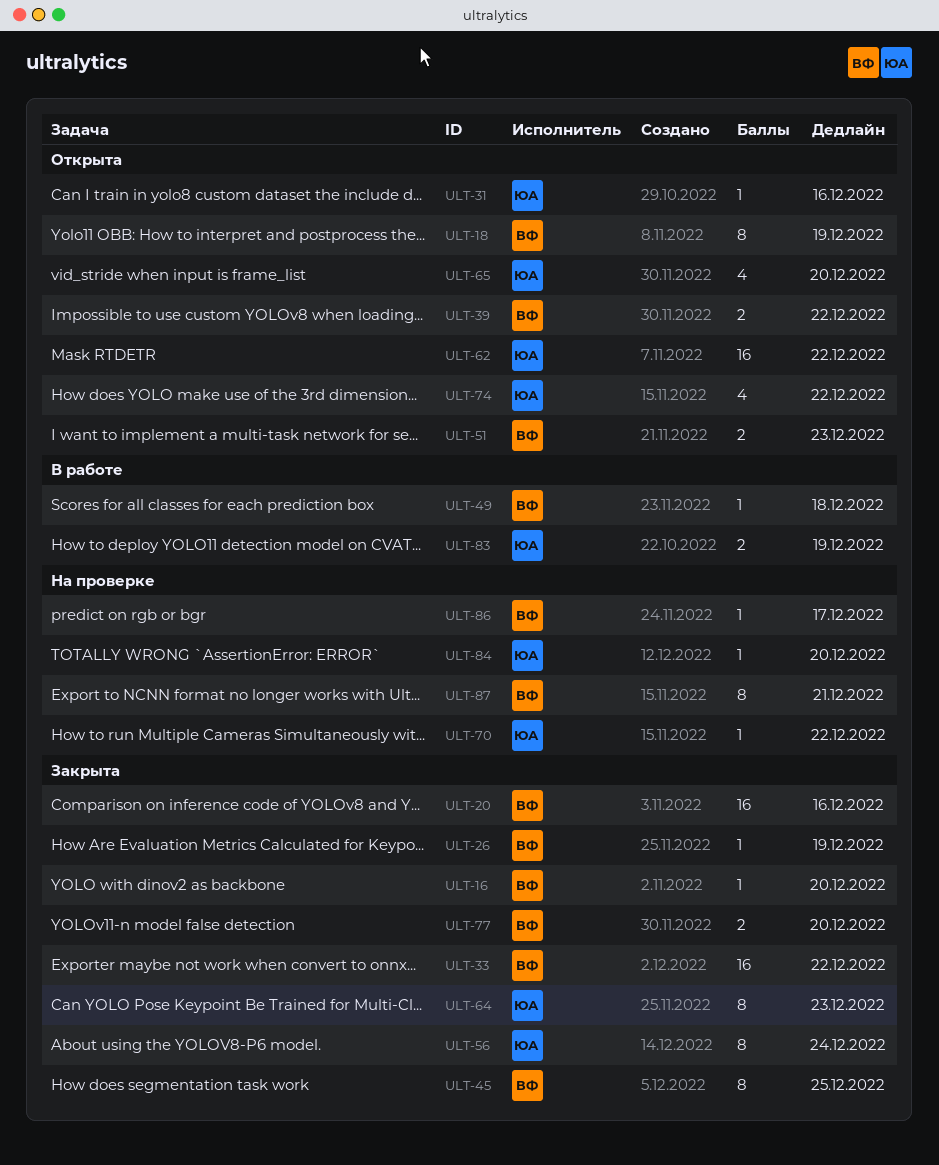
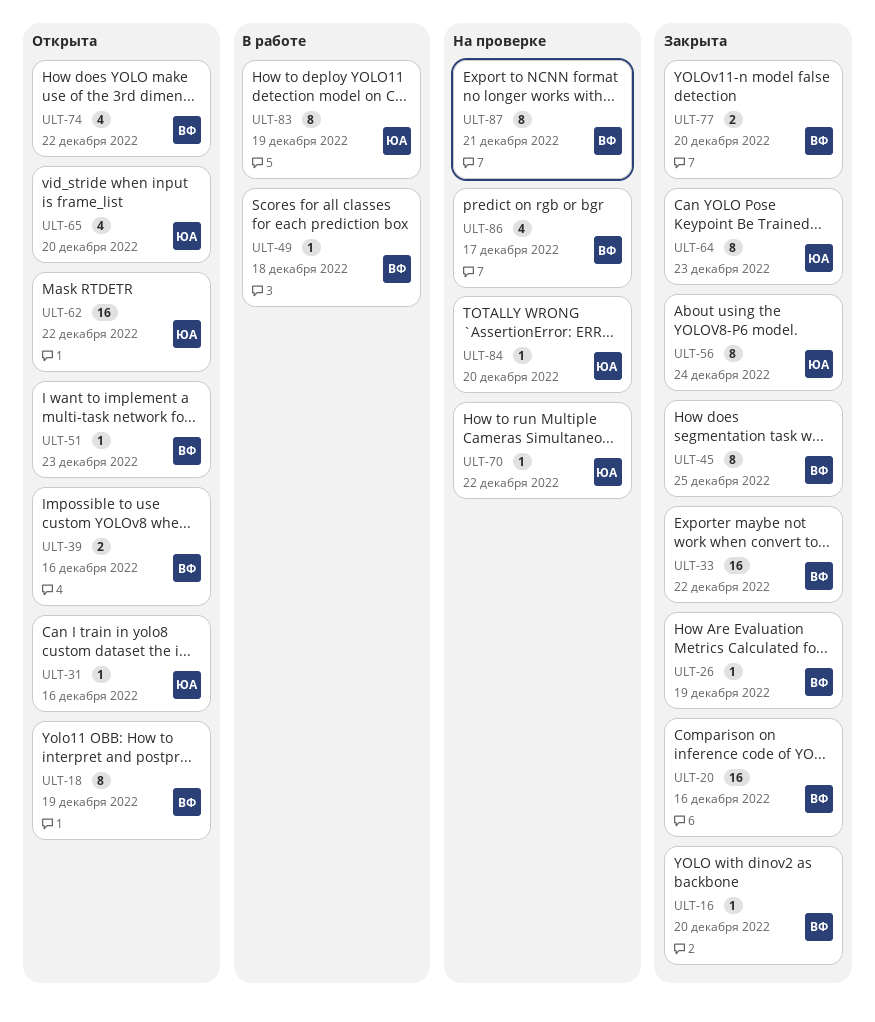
ULT-39, due: Dec 22 -> Dec 16
ULT-51, estimate: 2 -> 1
ULT-74, owner: ЮА -> ВФ
ULT-83, estimate: 2 -> 8
ULT-86, estimate: 1 -> 4

